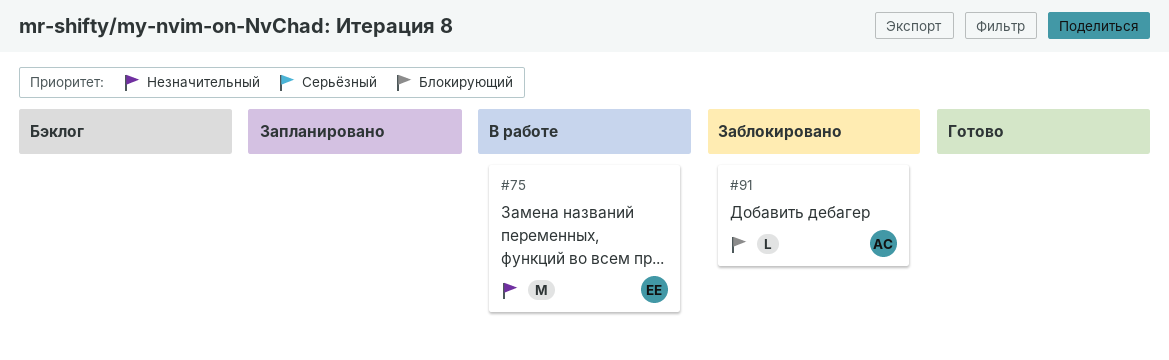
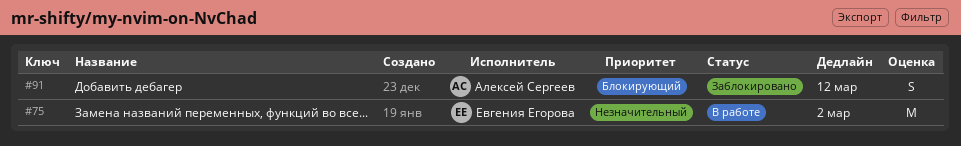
#91, estimate: L -> S

